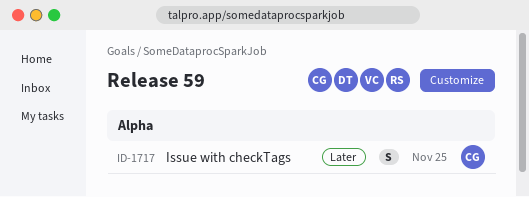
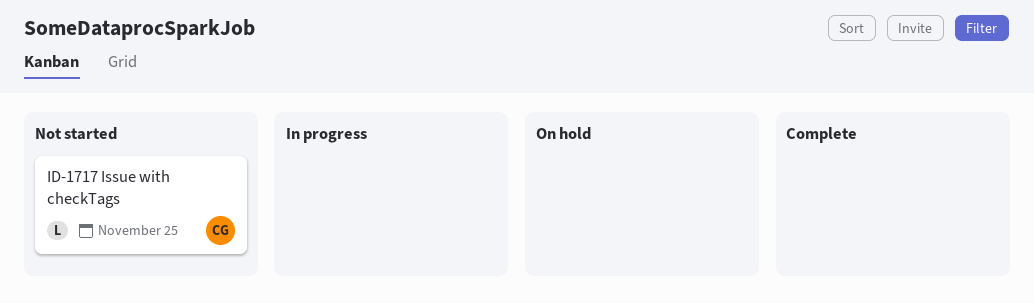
ID-1717, estimate: S -> L

